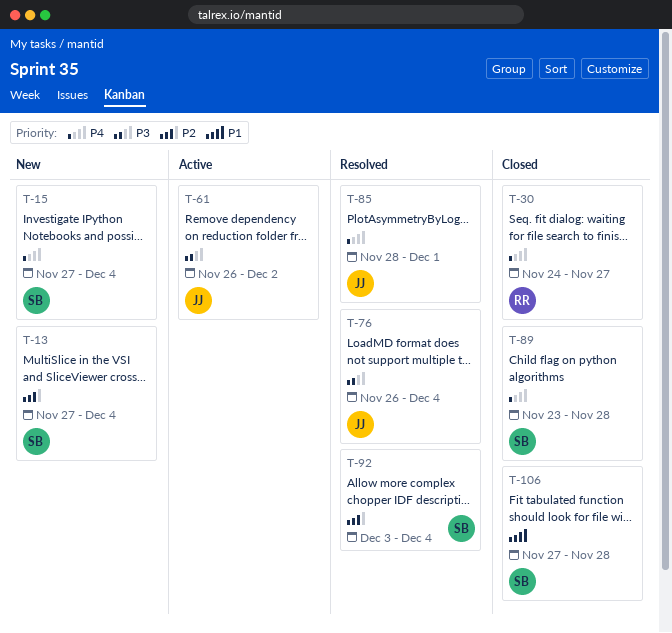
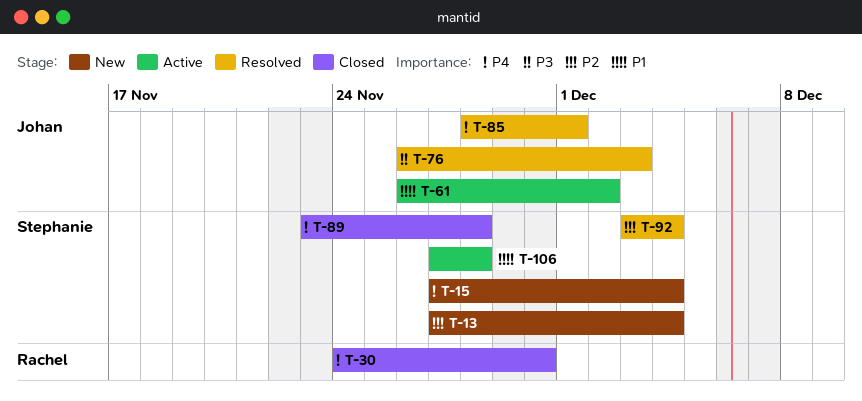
T-30, due: Nov 27 -> Nov 30
T-61, priority: P3 -> P1
T-76, due: Dec 4 -> Dec 3
T-106, status: Closed -> Active

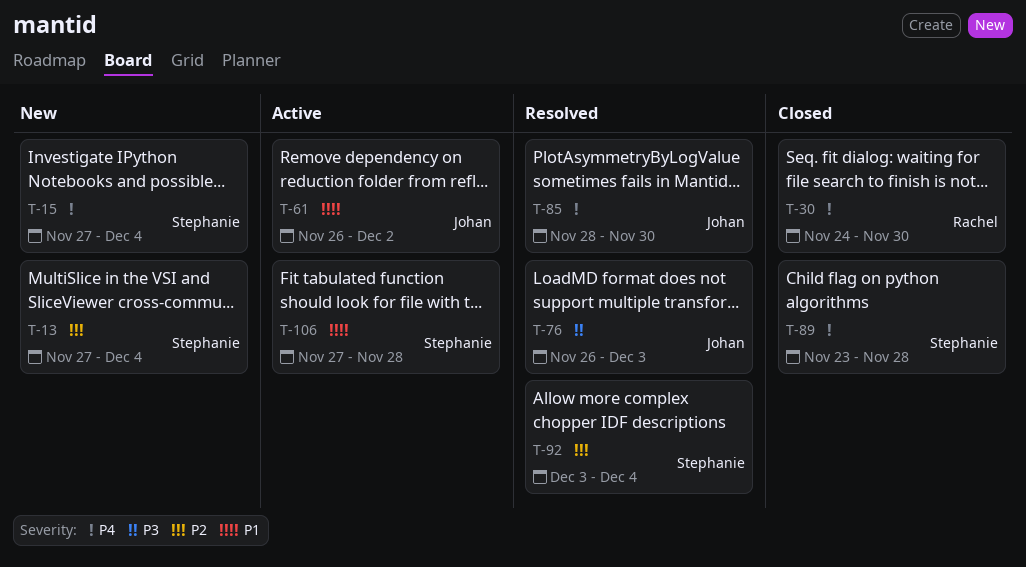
T-85, due: Dec 1 -> Nov 30

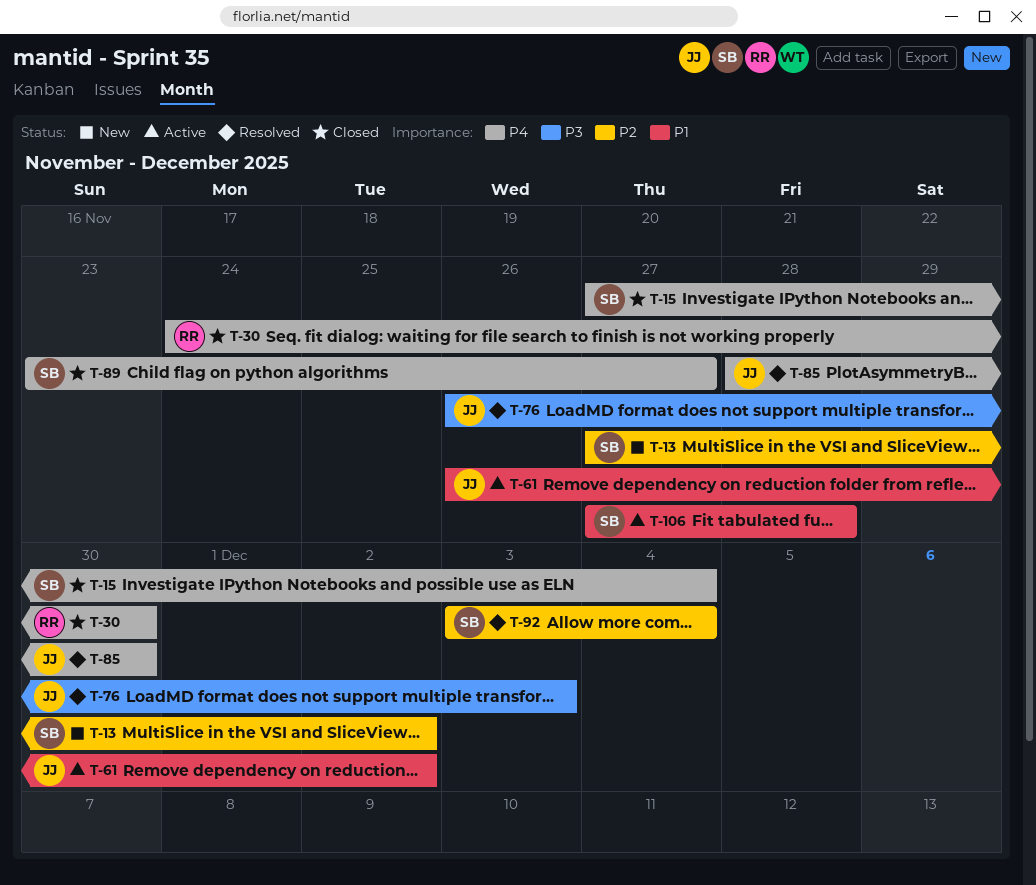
T-13, due: Dec 4 -> Dec 2
T-15, status: New -> Closed
T-89, due: Nov 28 -> Nov 27

